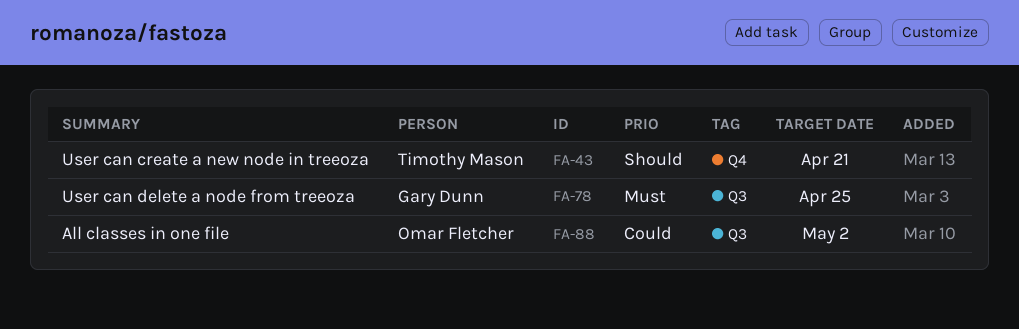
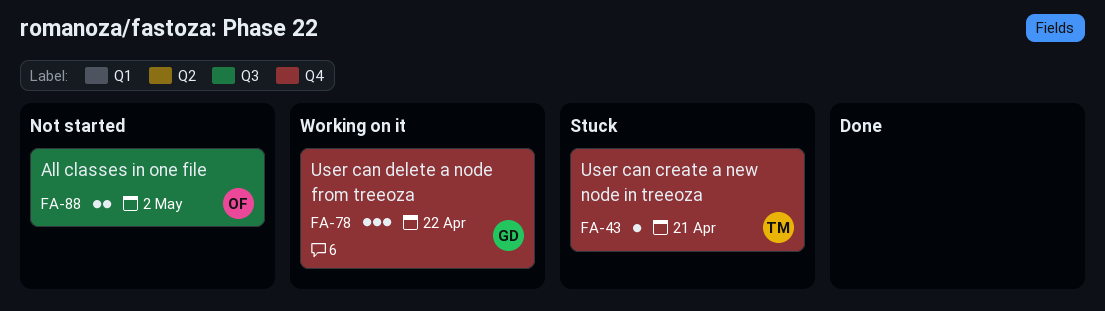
FA-78, label: Q3 -> Q4
FA-78, due: Apr 25 -> Apr 22

